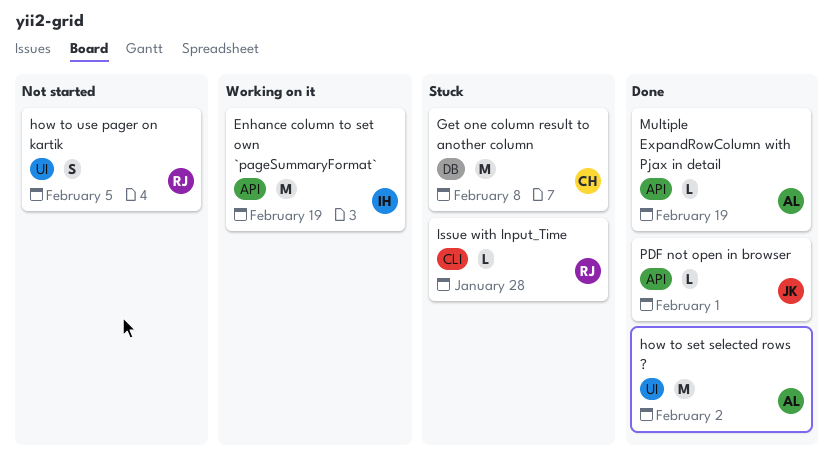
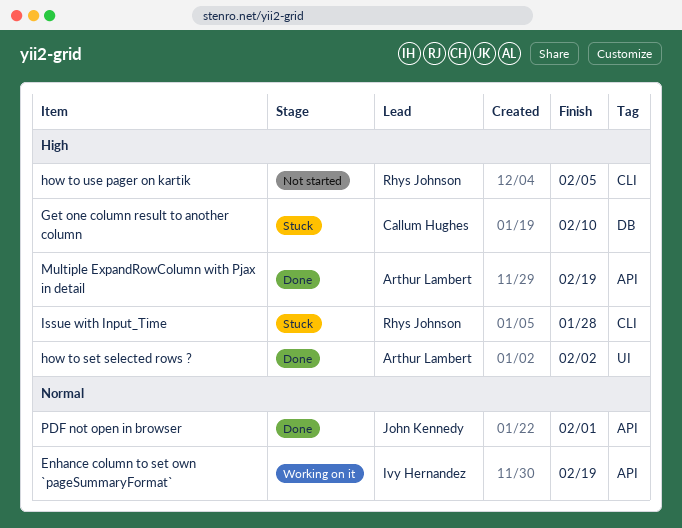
Get one column result to another column, due: Feb 8 -> Feb 10
how to use pager on kartik, label: UI -> CLI

